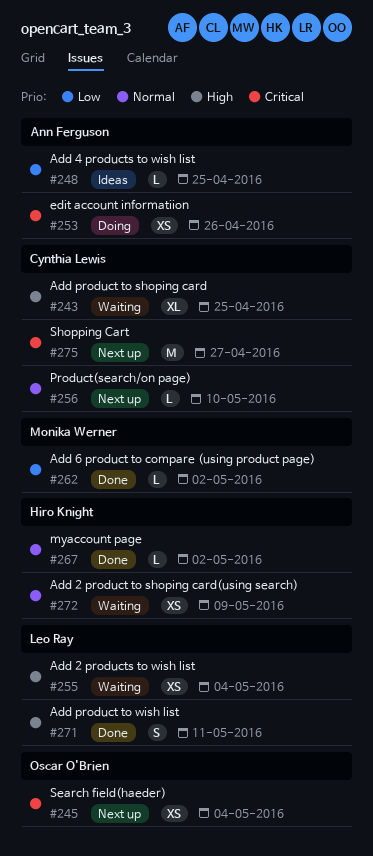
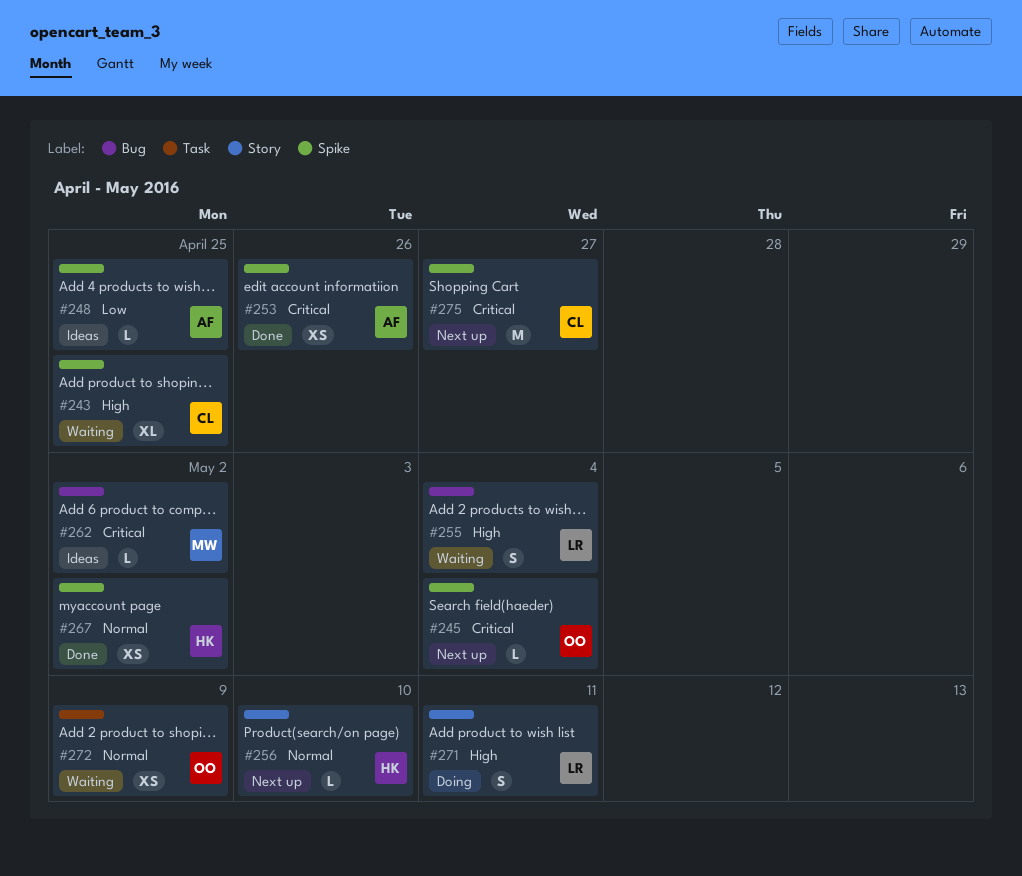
#245, estimate: XS -> L
#253, status: Doing -> Done
#255, estimate: XS -> S
#256, owner: Cynthia Lewis -> Hiro Knight
#262, status: Done -> Ideas
#262, priority: Low -> Critical
#267, estimate: L -> XS
#271, status: Done -> Doing
#272, owner: Hiro Knight -> Oscar O'Brien

